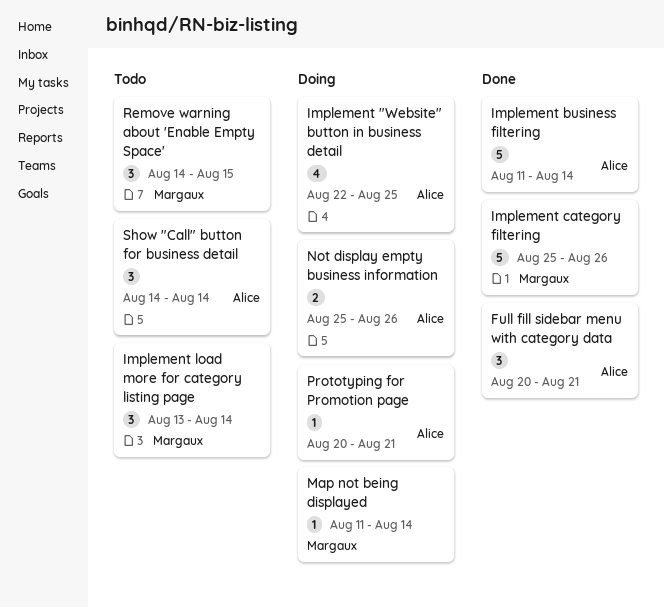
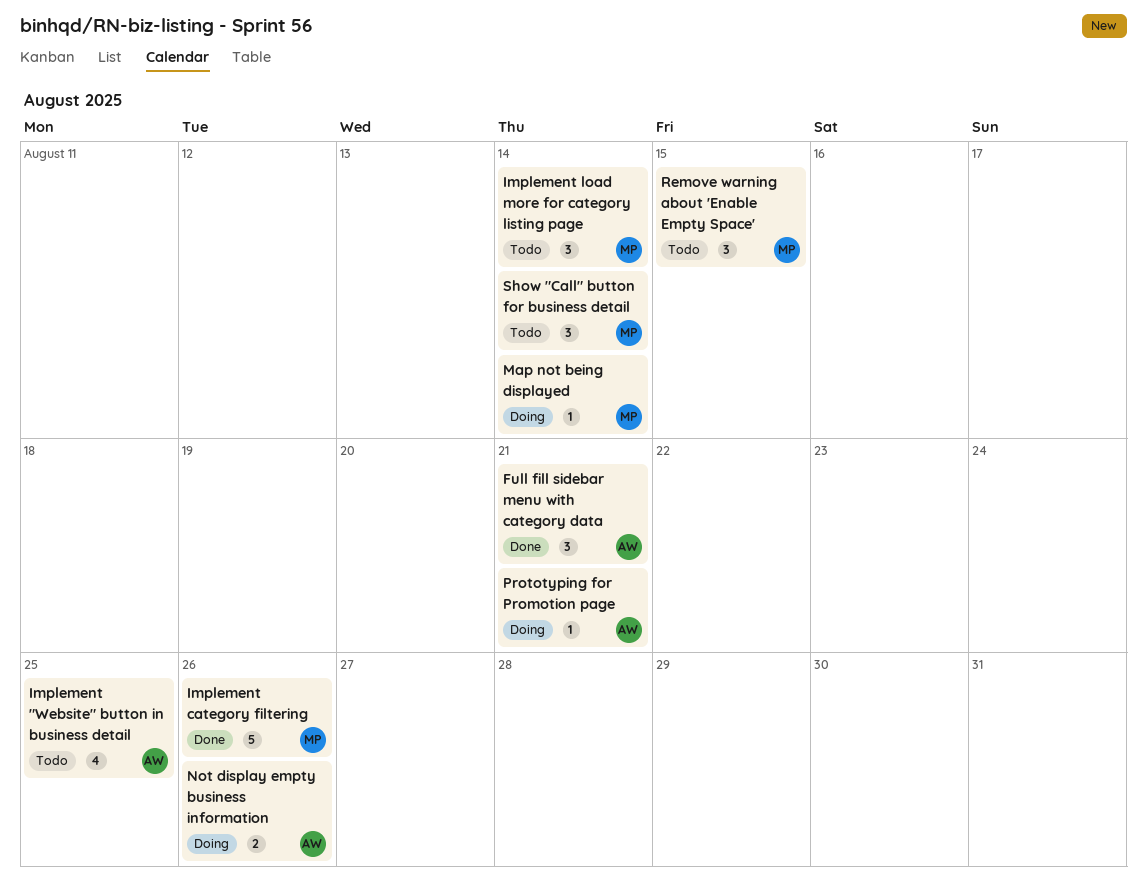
Implement "Website" button in business detail, status: Doing -> Todo
Implement business filtering: present -> none
Show "Call" button for business detail, owner: Alice -> Margaux

